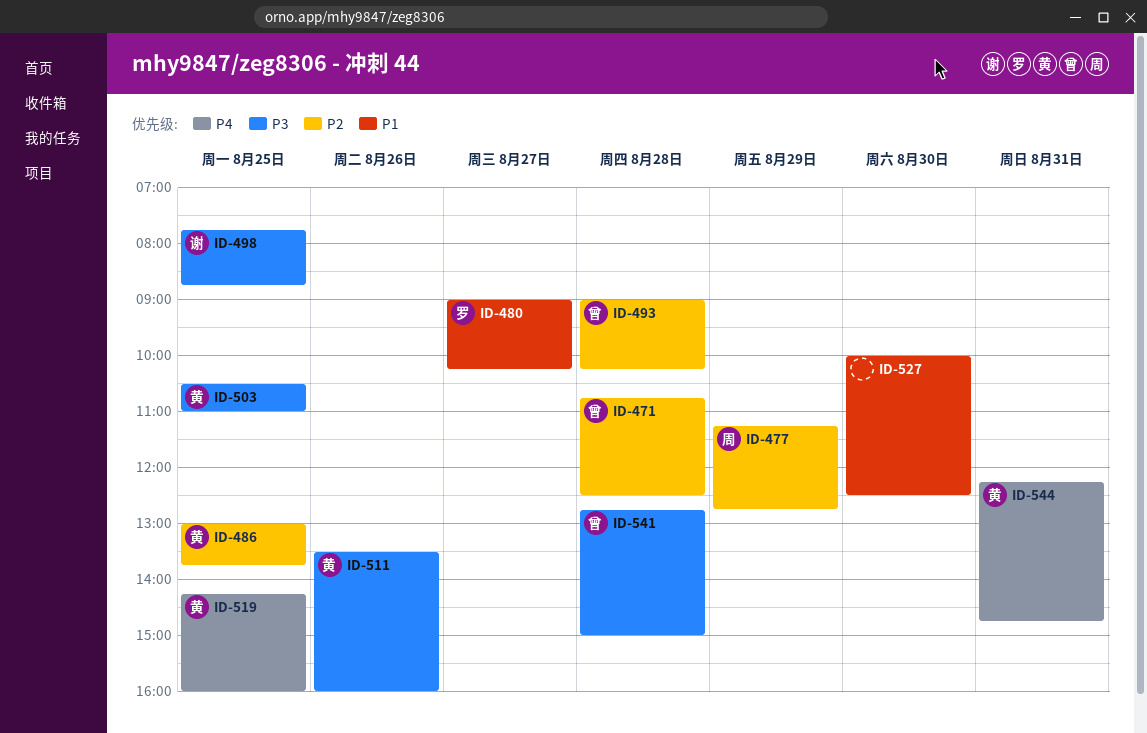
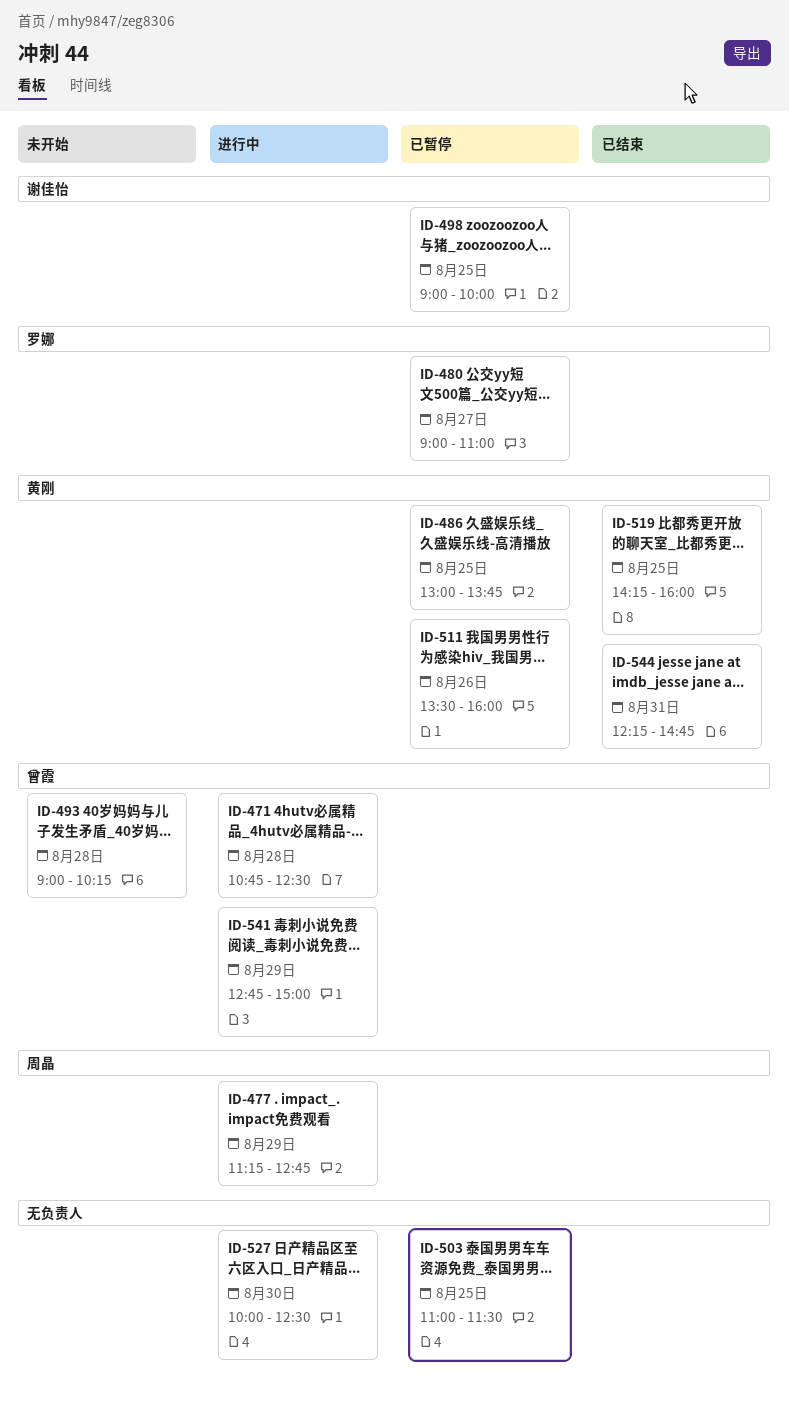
ID-480, ends: 10:15 -> 11:00
ID-498, begins: 07:45 -> 09:00
ID-498, ends: 08:45 -> 10:00
ID-503, owner: 黄刚 -> none
ID-503, begins: 10:30 -> 11:00
ID-503, ends: 11:00 -> 11:30
ID-541, day: Aug 28 -> Aug 29

